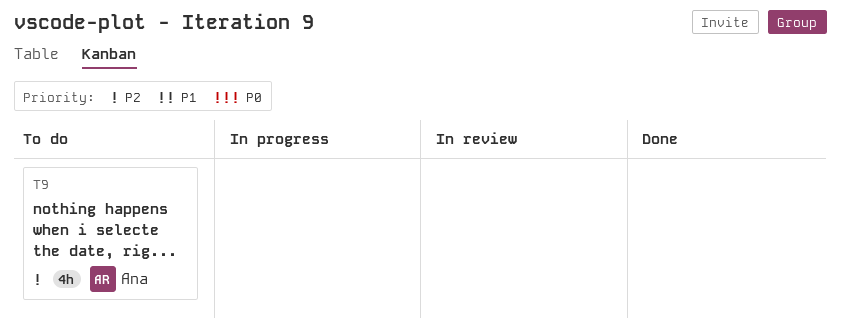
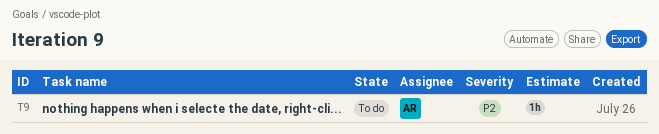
T9, estimate: 4h -> 1h

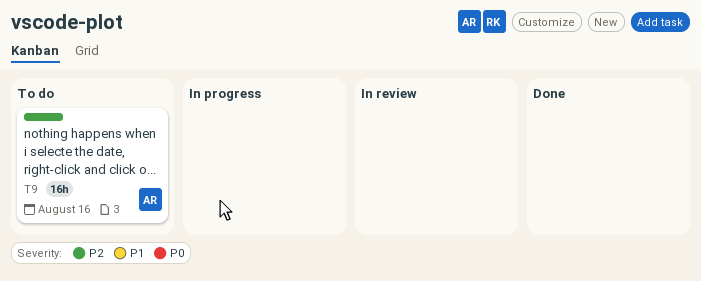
T9, estimate: 1h -> 16h

